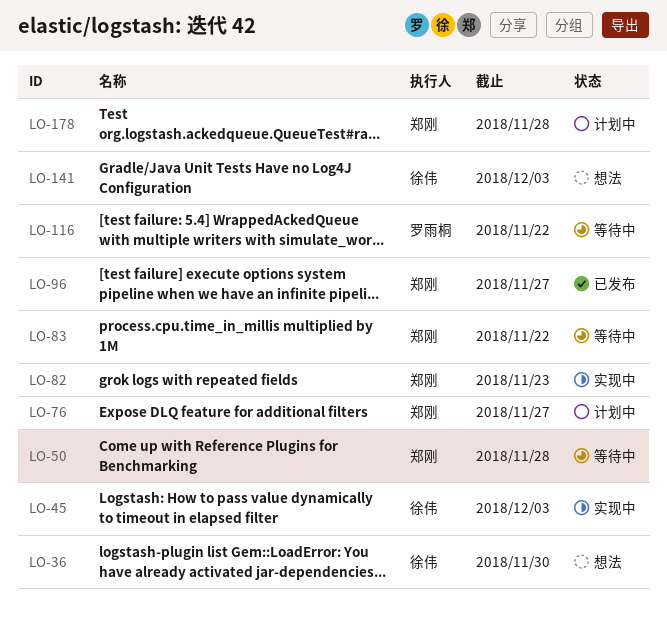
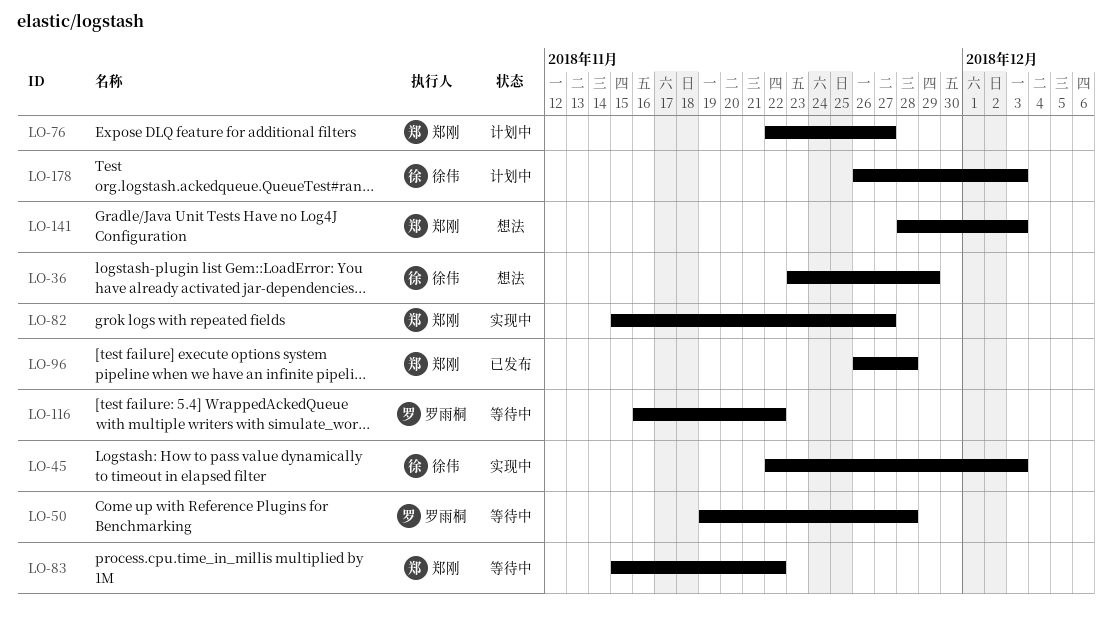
LO-36, due: Nov 30 -> Nov 29
LO-50, owner: 郑刚 -> 罗雨桐
LO-82, due: Nov 23 -> Nov 27
LO-96, due: Nov 27 -> Nov 28
LO-141, owner: 徐伟 -> 郑刚
LO-178, owner: 郑刚 -> 徐伟
LO-178, due: Nov 28 -> Dec 3

